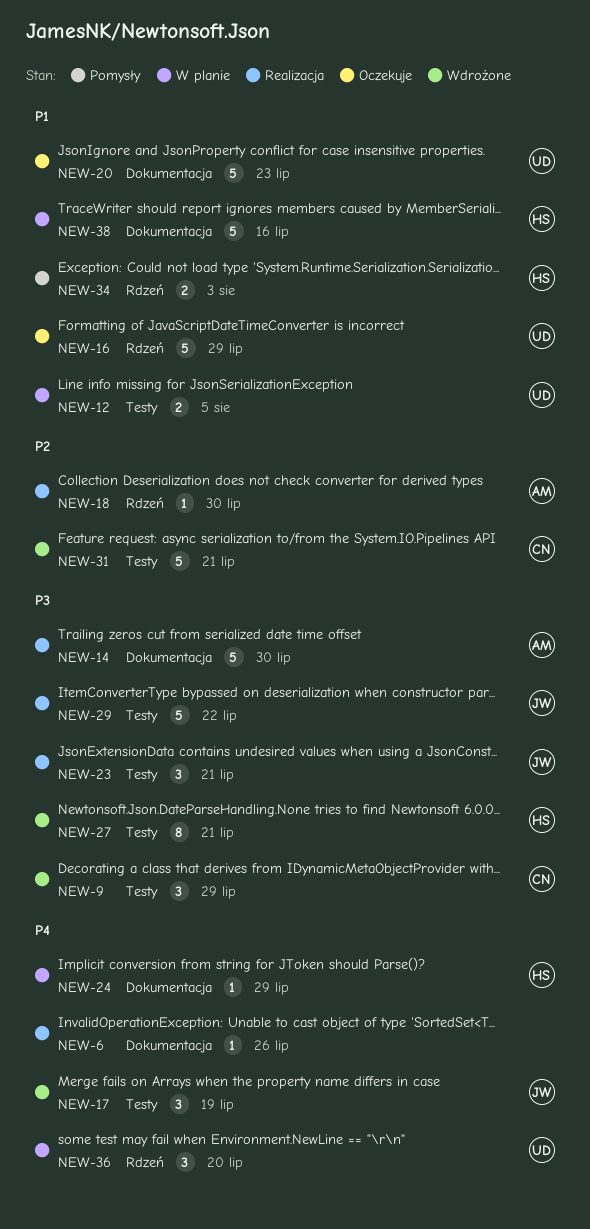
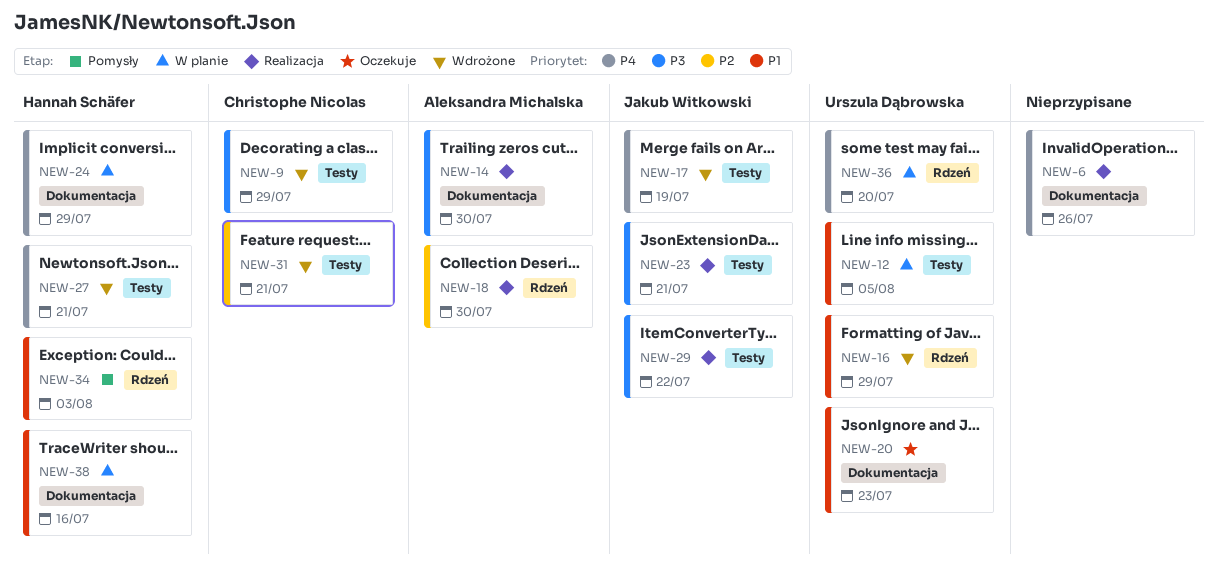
NEW-16, status: Oczekuje -> Wdrożone
NEW-27, priority: P3 -> P4

